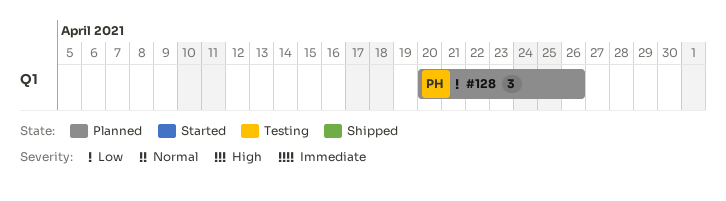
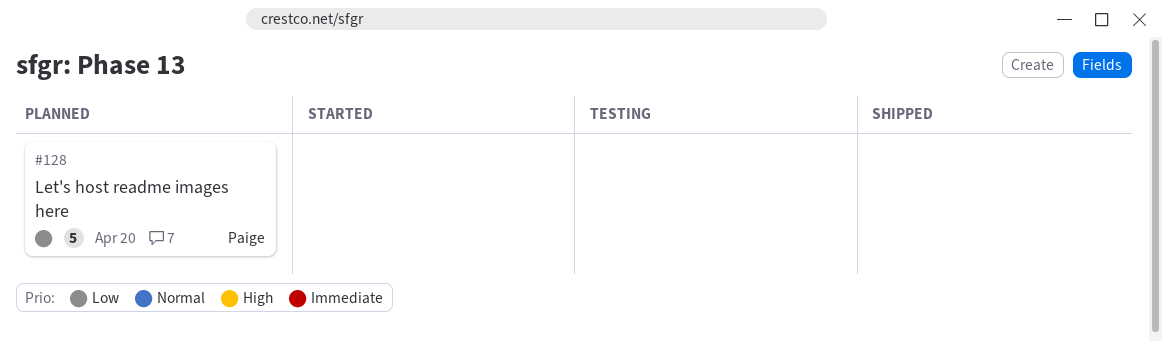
#128, estimate: 3 -> 5
#128, due: Apr 26 -> Apr 20

